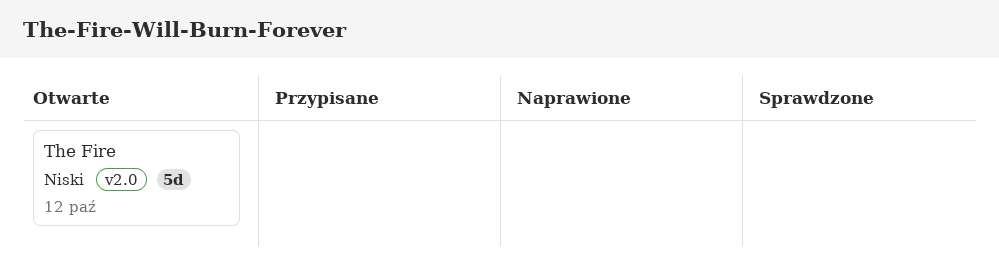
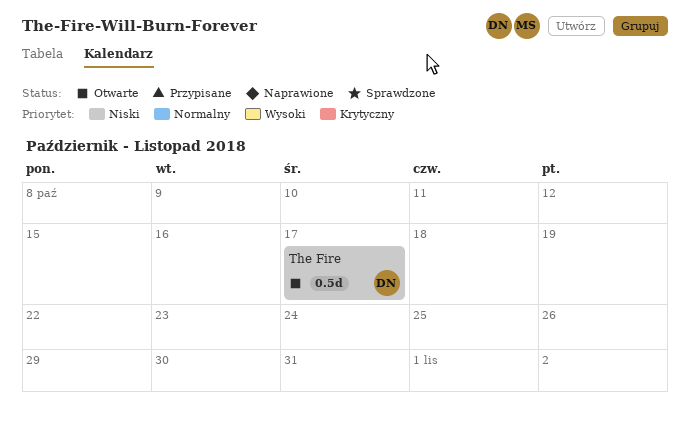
The Fire, estimate: 5d -> 0.5d
The Fire, due: Oct 12 -> Oct 17

